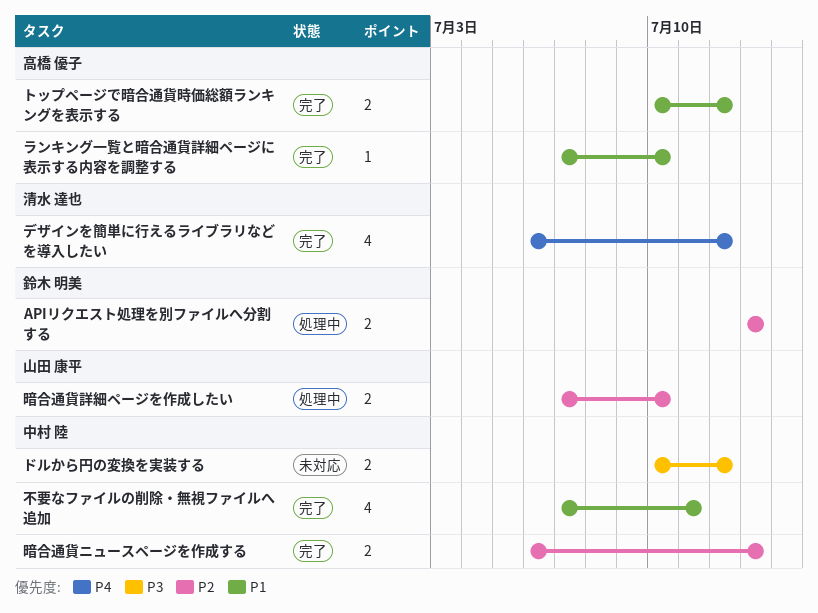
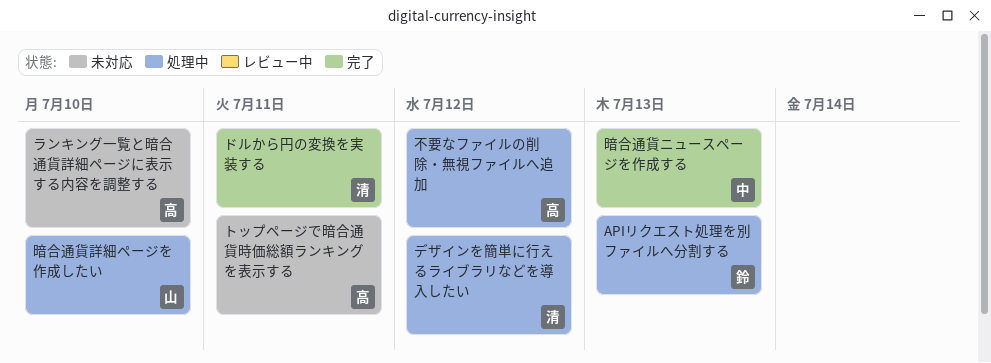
デザインを簡単に行えるライブラリなどを導入したい, status: 完了 -> 処理中
トップページで暗合通貨時価総額ランキングを表示する, status: 完了 -> 未対応
トップページで暗合通貨時価総額ランキングを表示する, due: Jul 12 -> Jul 11
ドルから円の変換を実装する, status: 未対応 -> 完了
ドルから円の変換を実装する, owner: 中村 陸 -> 清水 達也
ドルから円の変換を実装する, due: Jul 12 -> Jul 11
ランキング一覧と暗合通貨詳細ページに表示する内容を調整する, status: 完了 -> 未対応
不要なファイルの削除・無視ファイルへ追加, status: 完了 -> 処理中
不要なファイルの削除・無視ファイルへ追加, owner: 中村 陸 -> 高橋 優子
不要なファイルの削除・無視ファイルへ追加, due: Jul 11 -> Jul 12

